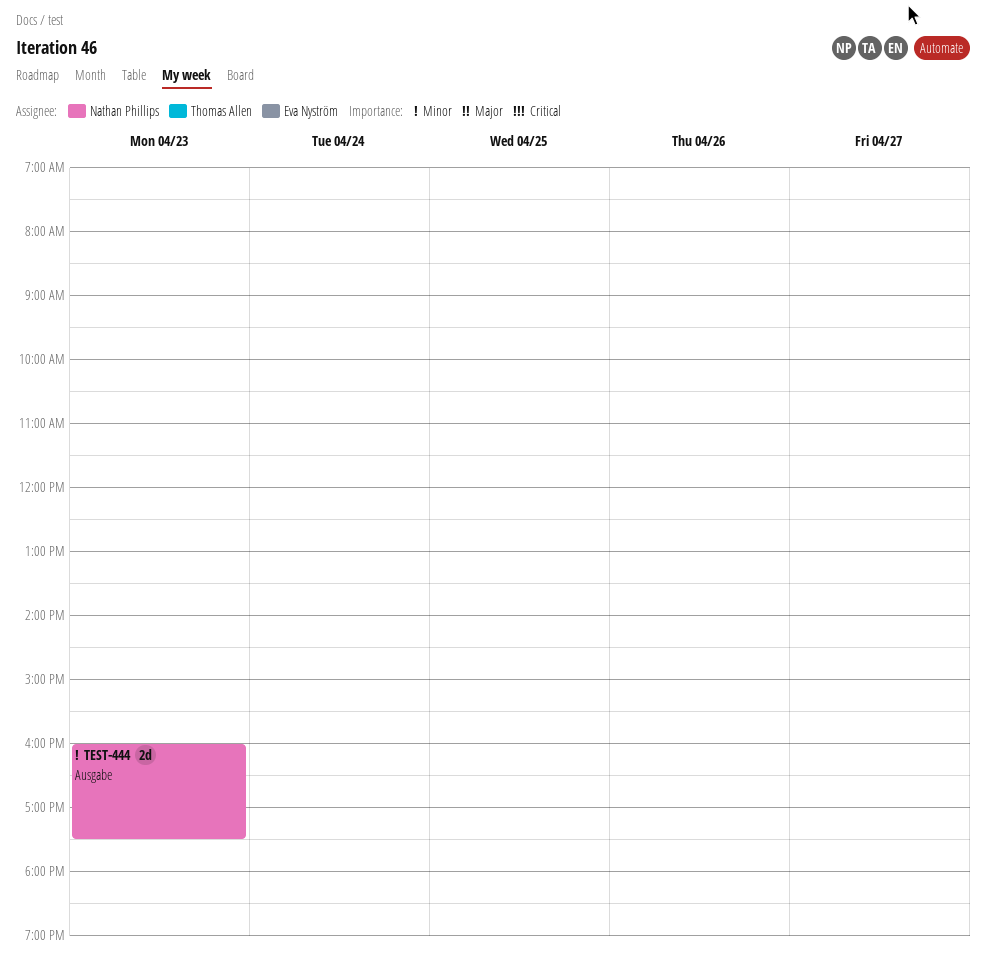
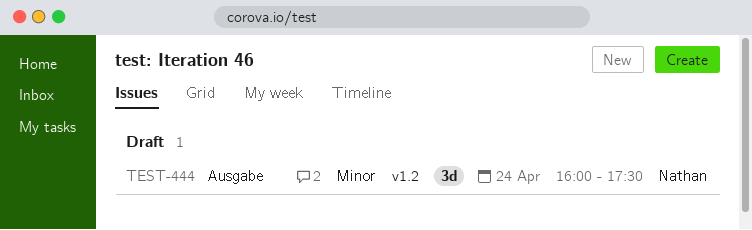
TEST-444, estimate: 2d -> 3d
TEST-444, day: Apr 23 -> Apr 24

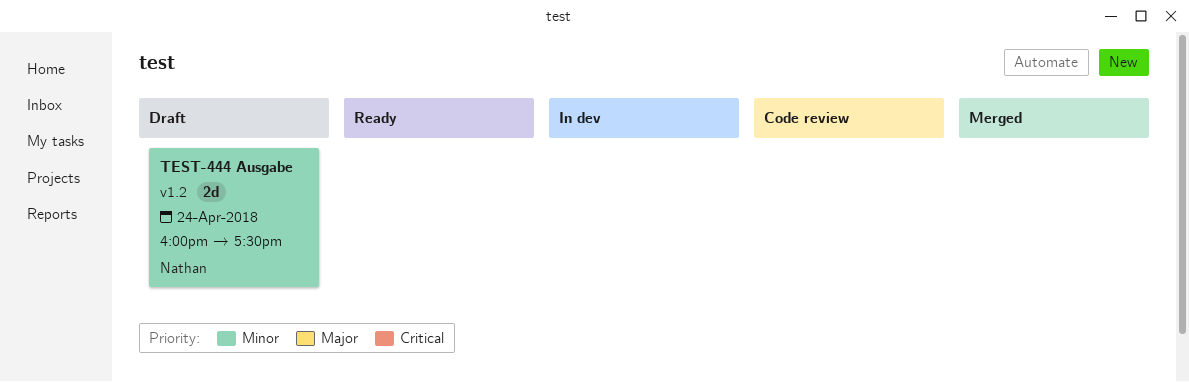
TEST-444, estimate: 3d -> 2d

